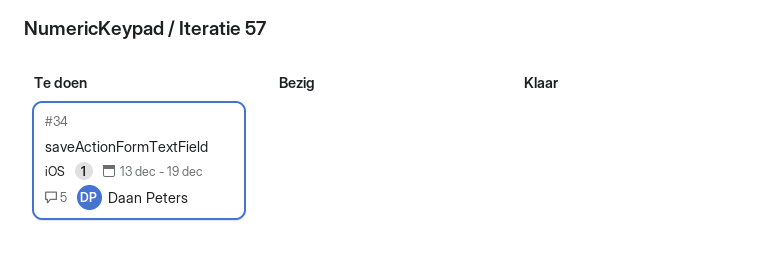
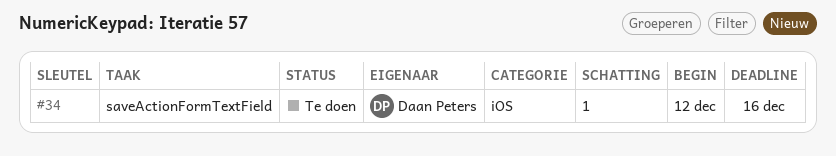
#34, start: Dec 13 -> Dec 12
#34, due: Dec 19 -> Dec 16

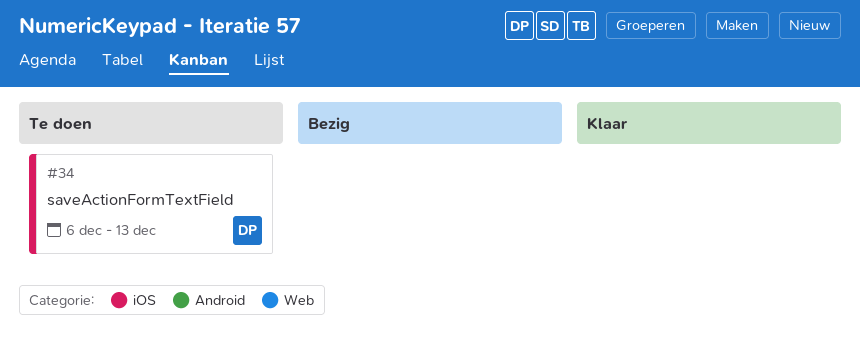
#34, start: Dec 12 -> Dec 6
#34, due: Dec 16 -> Dec 13

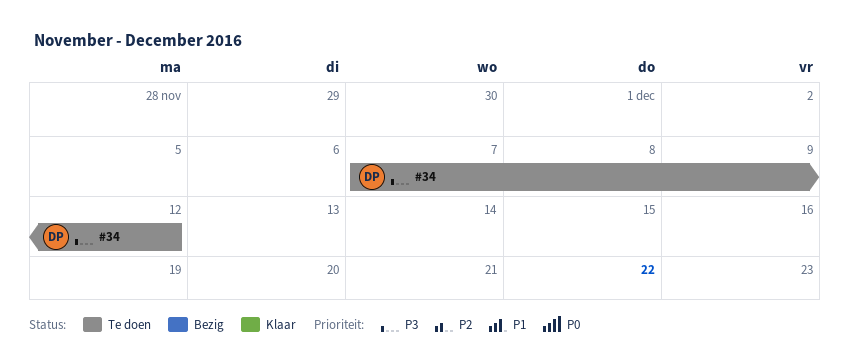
#34, start: Dec 6 -> Dec 7
#34, due: Dec 13 -> Dec 12

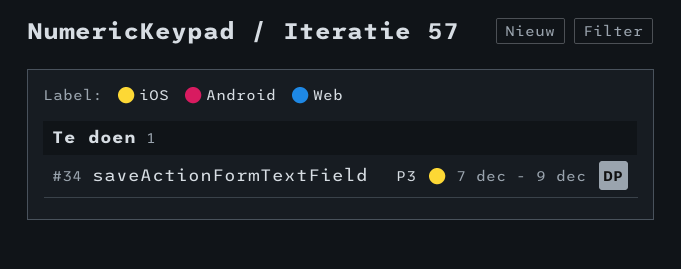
#34, due: Dec 12 -> Dec 9

